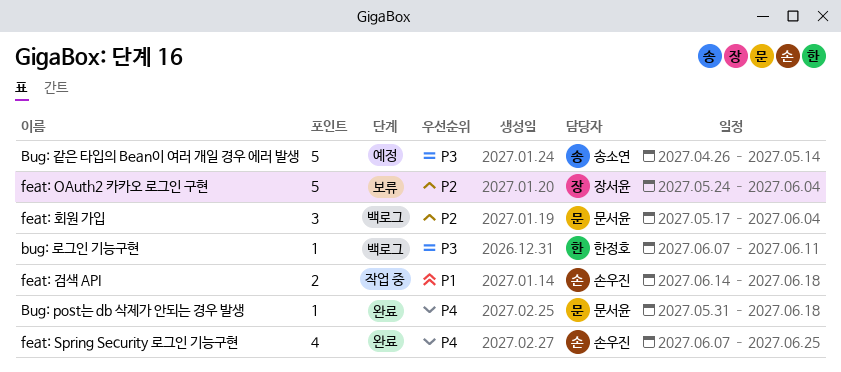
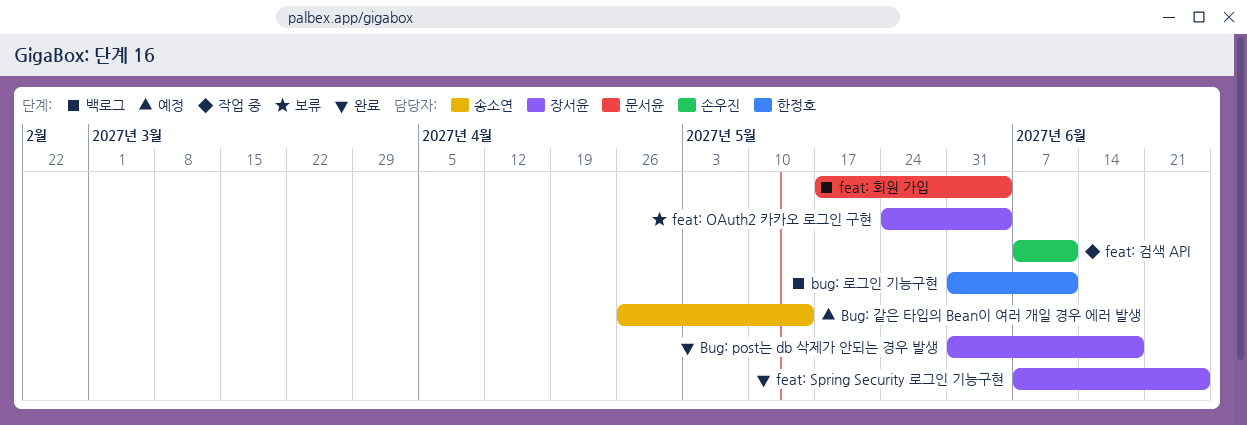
Bug: post는 db 삭제가 안되는 경우 발생, owner: 문서윤 -> 장서윤
bug: 로그인 기능구현, start: Jun 7 -> May 31
feat: Spring Security 로그인 기능구현, owner: 손우진 -> 장서윤
feat: 검색 API, start: Jun 14 -> Jun 7
feat: 검색 API, due: Jun 18 -> Jun 11

